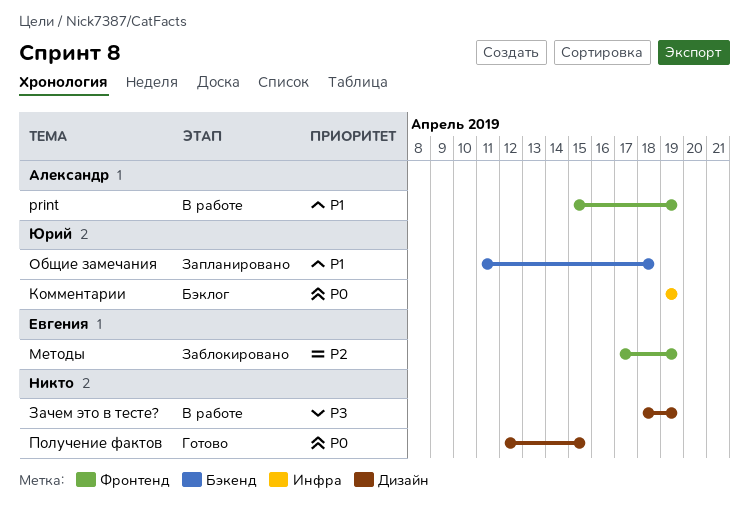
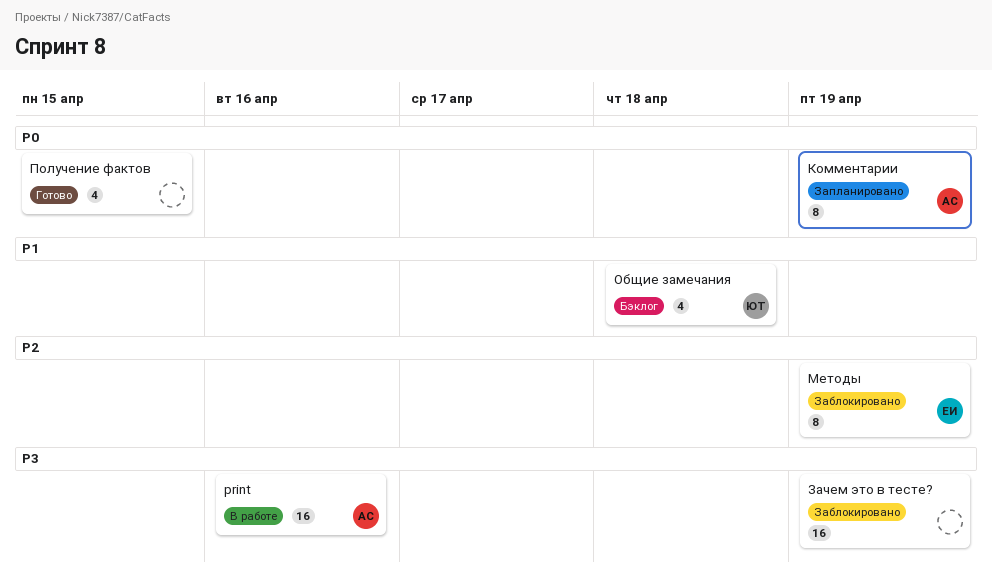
print, priority: P1 -> P3
print, due: Apr 19 -> Apr 16
Зачем это в тесте?, status: В работе -> Заблокировано
Комментарии, status: Бэклог -> Запланировано
Комментарии, owner: Юрий -> Александр
Общие замечания, status: Запланировано -> Бэклог

